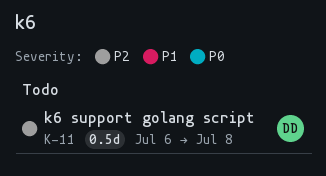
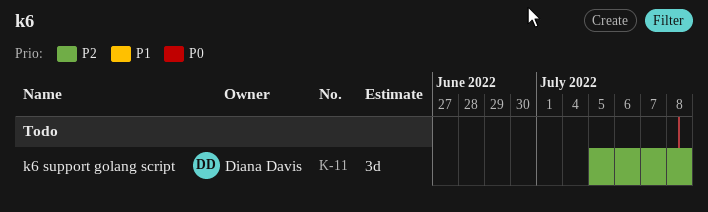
K-11, estimate: 0.5d -> 3d
K-11, start: Jul 6 -> Jul 5

